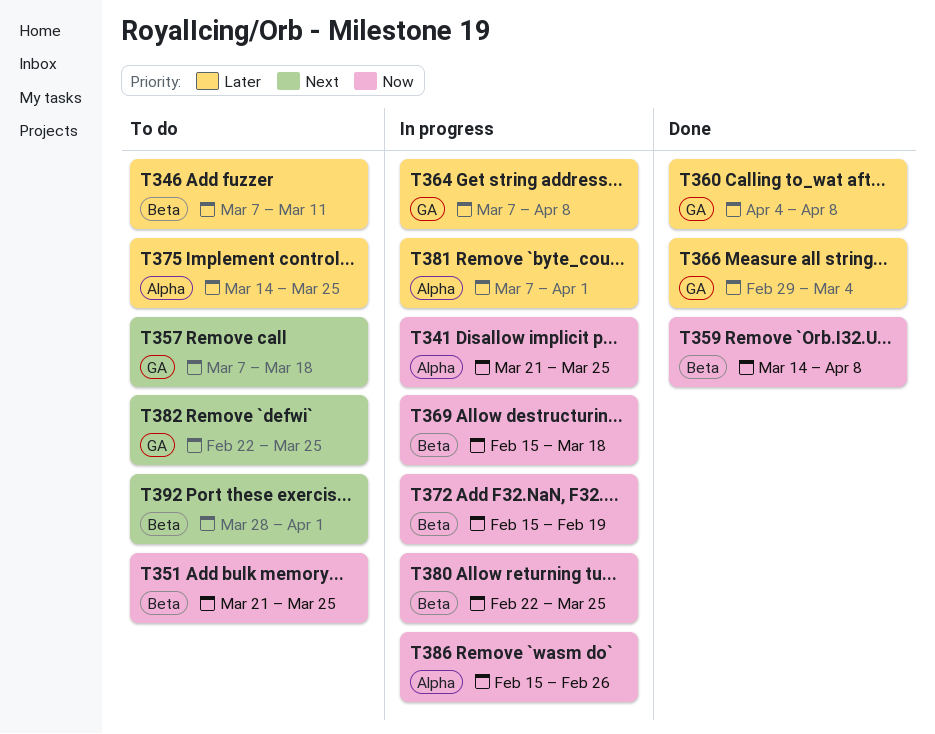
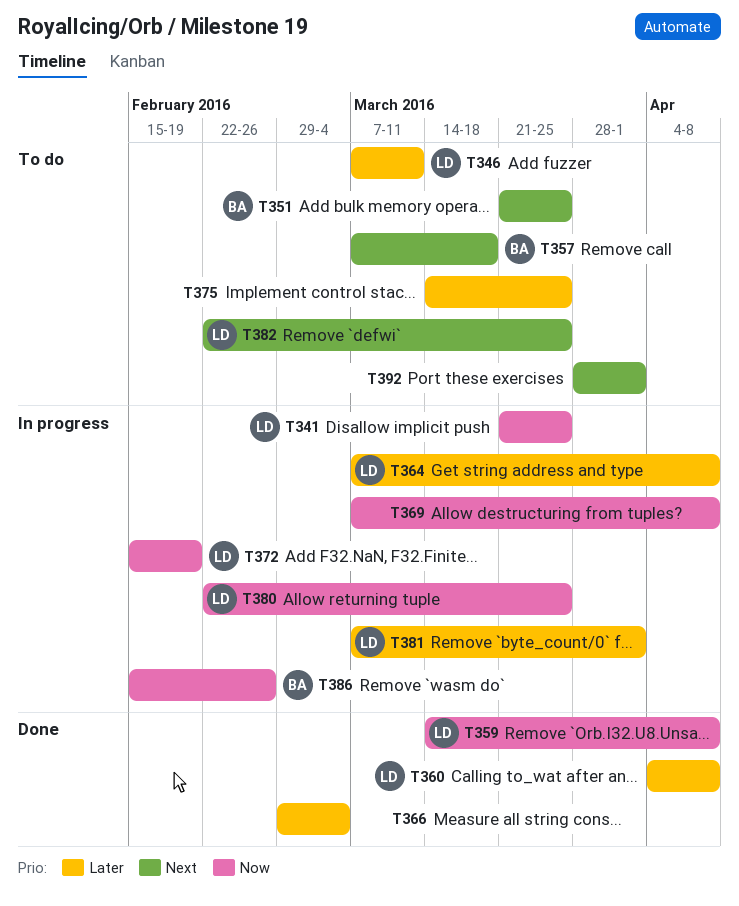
T351, priority: Now -> Next
T369, start: Feb 15 -> Mar 7
T369, due: Mar 18 -> Apr 8

